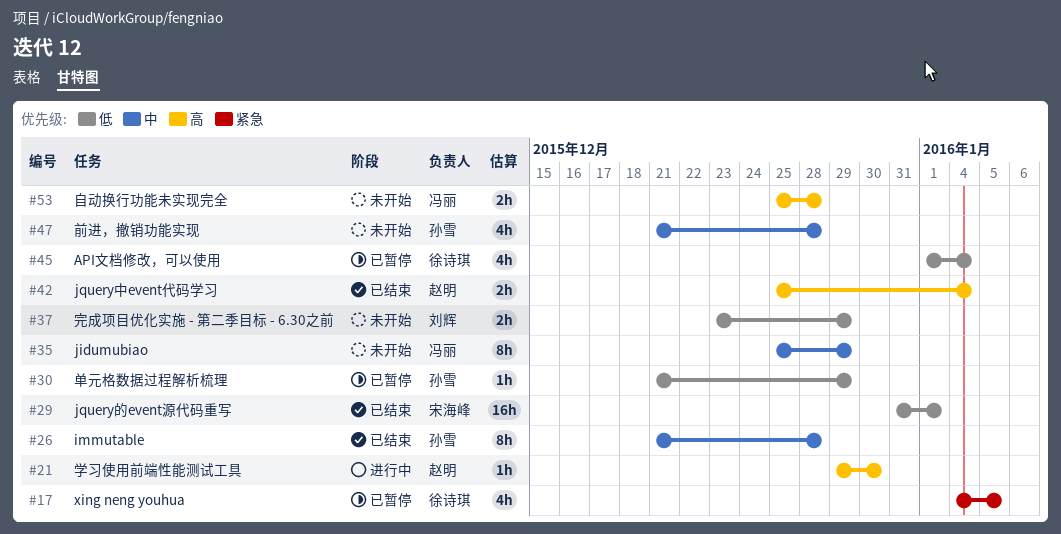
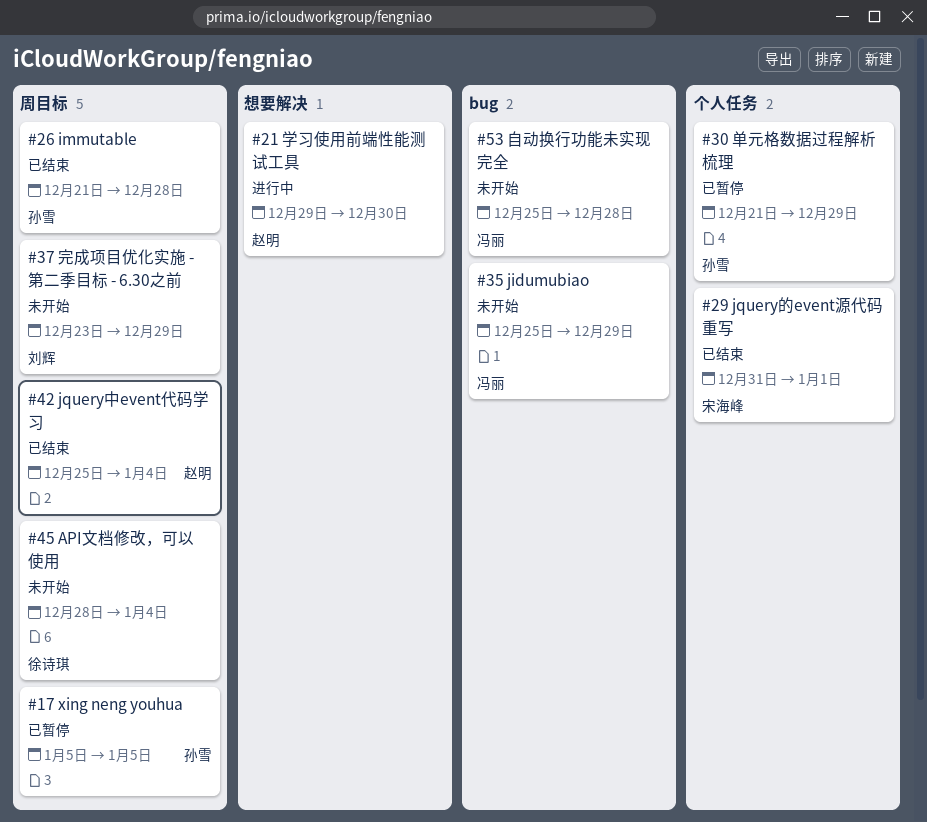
#17, owner: 徐诗琪 -> 孙雪
#17, start: Jan 4 -> Jan 5
#45, status: 已暂停 -> 未开始
#45, start: Jan 1 -> Dec 28
#47: present -> none

